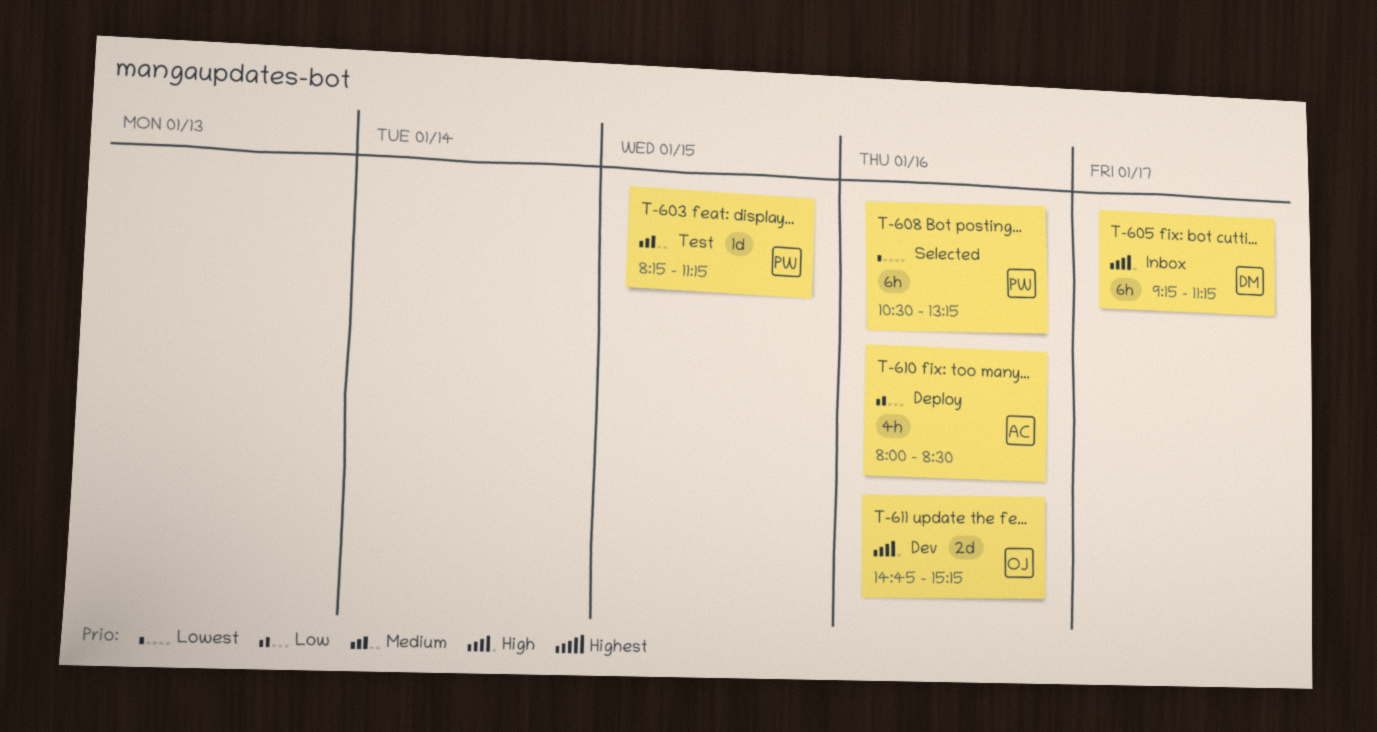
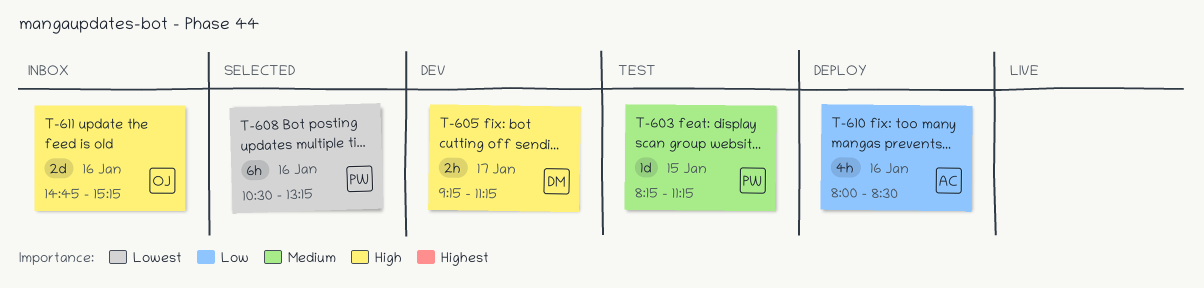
T-605, status: Inbox -> Dev
T-605, estimate: 6h -> 2h
T-611, status: Dev -> Inbox

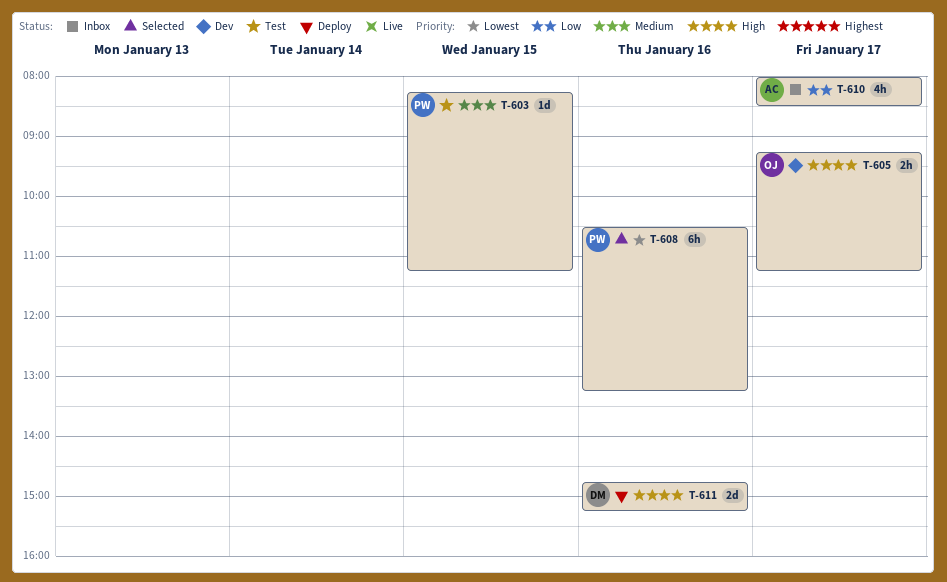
T-605, owner: DM -> OJ
T-610, status: Deploy -> Inbox
T-610, day: Jan 16 -> Jan 17
T-611, status: Inbox -> Deploy
T-611, owner: OJ -> DM

